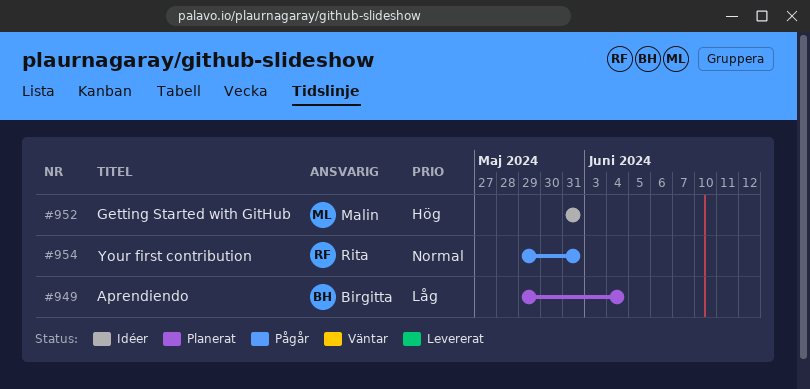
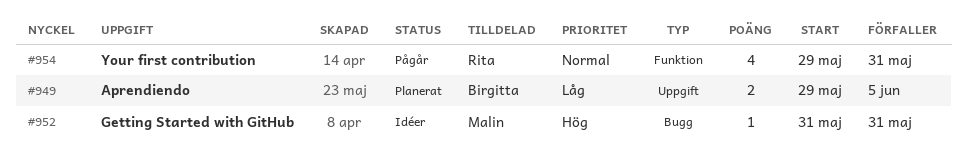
#949, due: Jun 4 -> Jun 5

